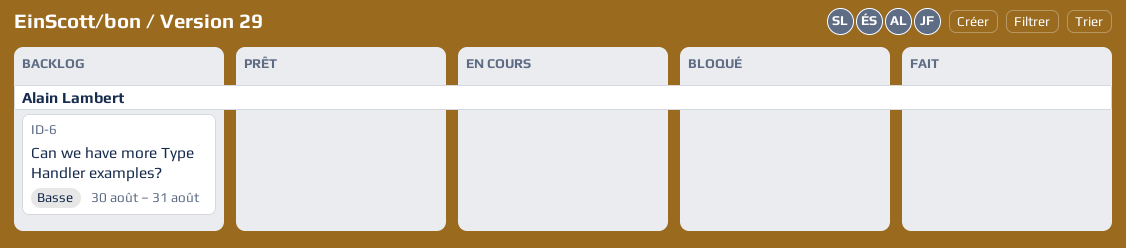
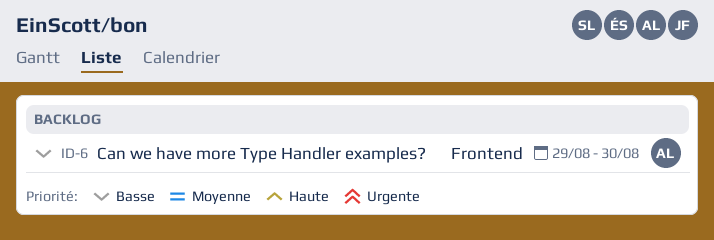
ID-6, start: Aug 30 -> Aug 29
ID-6, due: Aug 31 -> Aug 30

